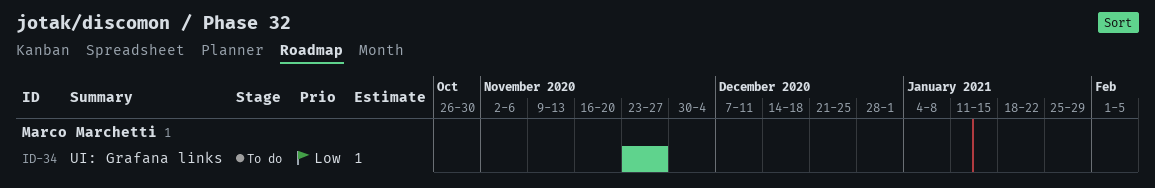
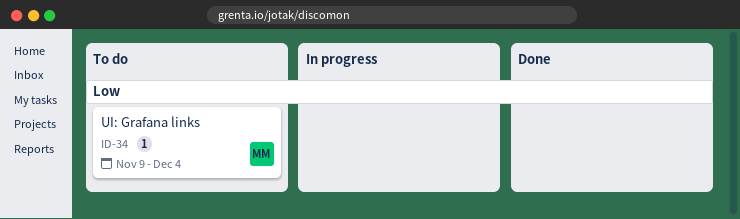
ID-34, start: Nov 23 -> Nov 9
ID-34, due: Nov 27 -> Dec 4

